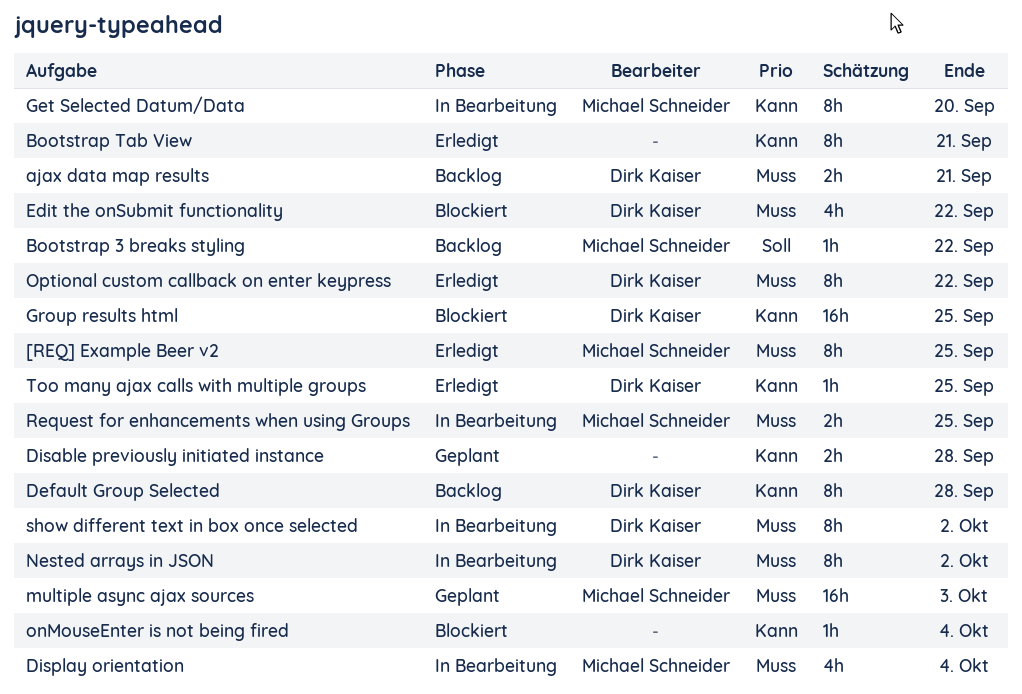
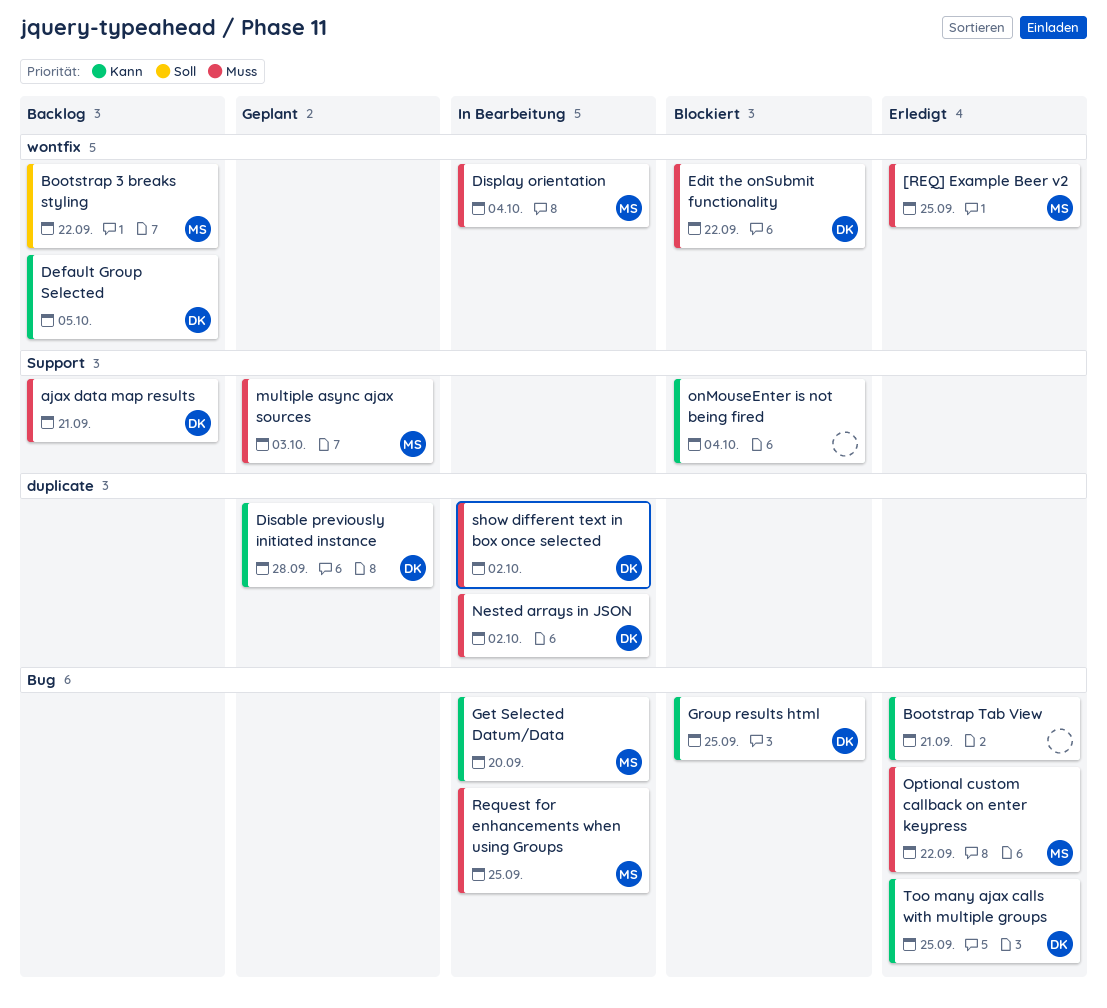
Default Group Selected, due: Sep 28 -> Oct 5
Disable previously initiated instance, owner: none -> Dirk Kaiser
Optional custom callback on enter keypress, owner: Dirk Kaiser -> Michael Schneider

